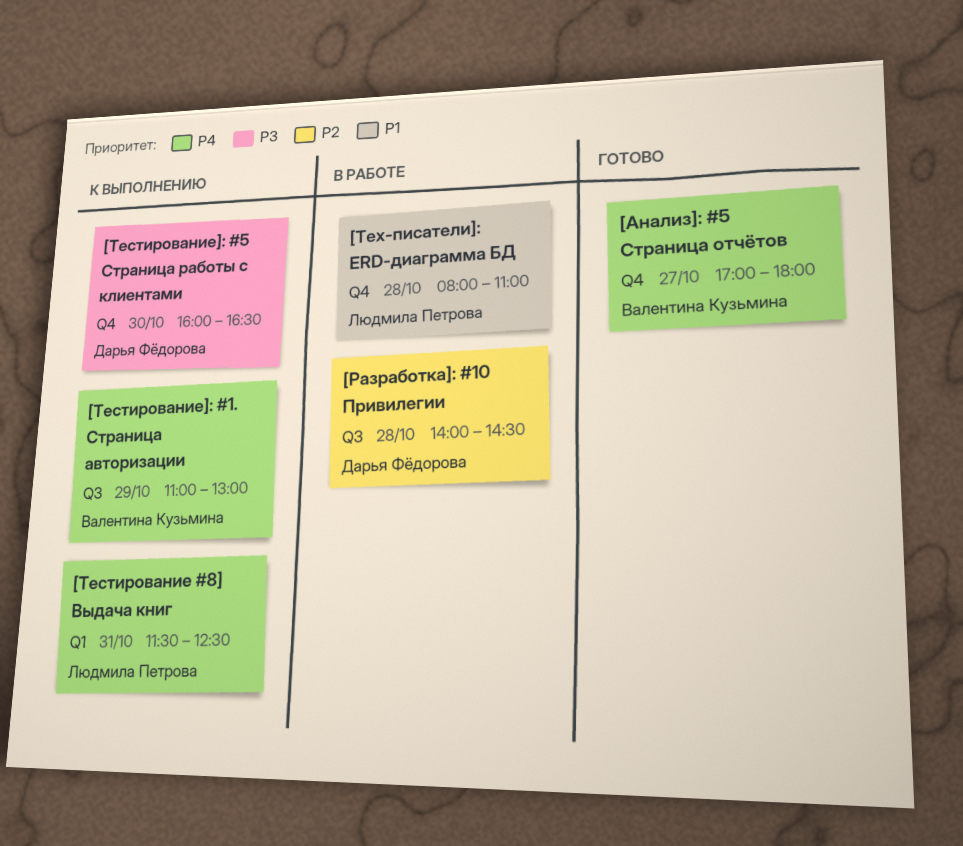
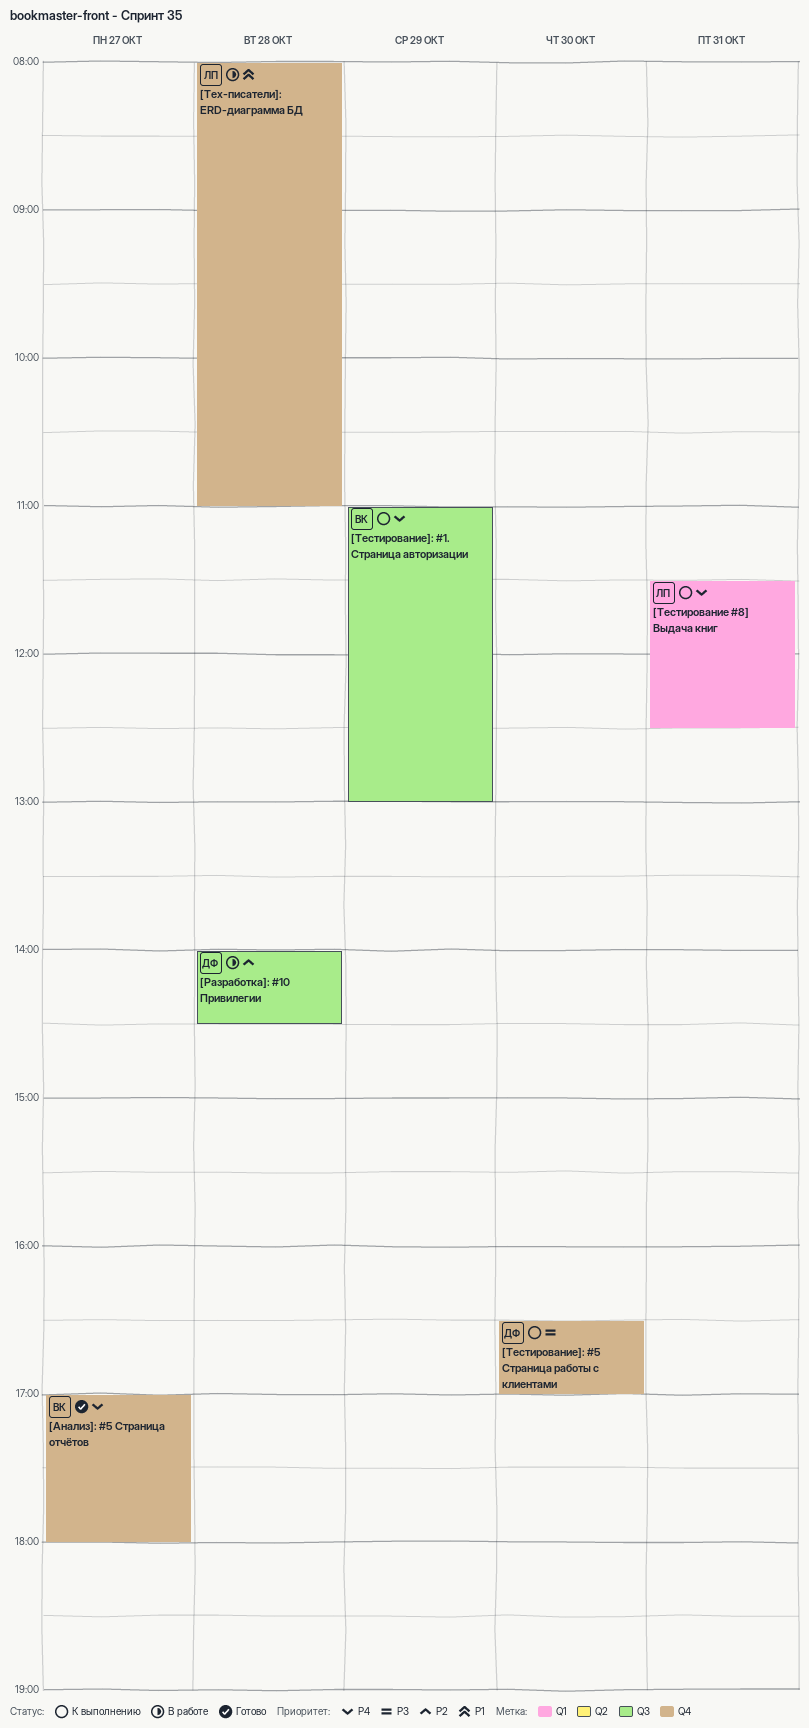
[Тестирование]: #5 Страница работы с клиентами, begins: 16:00 -> 16:30
[Тестирование]: #5 Страница работы с клиентами, ends: 16:30 -> 17:00

